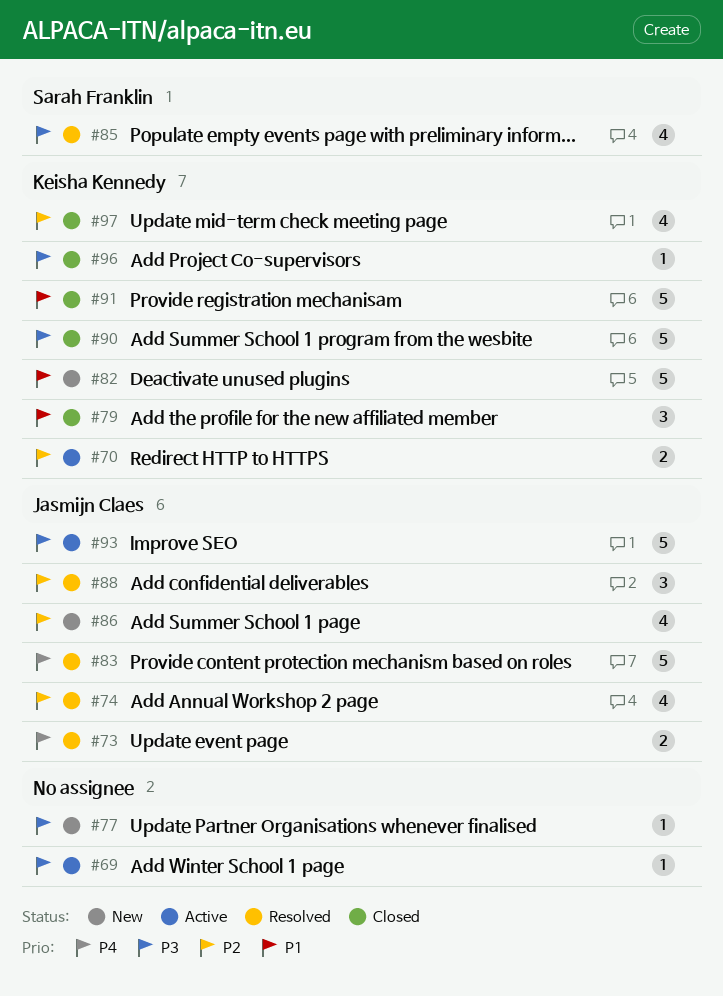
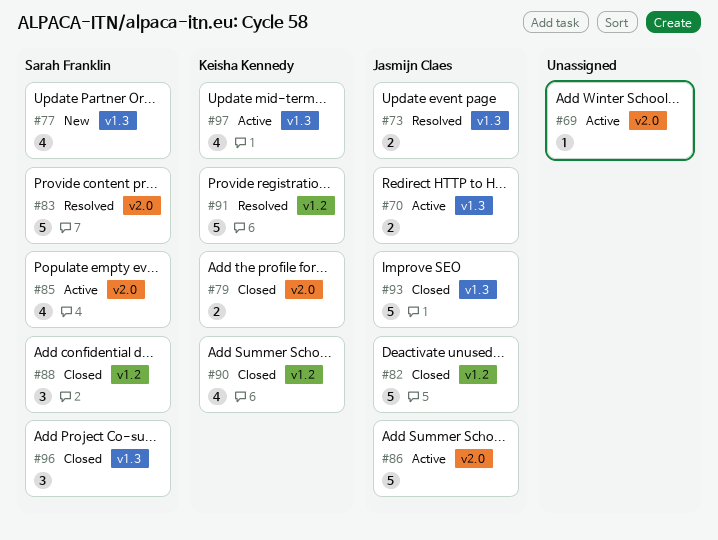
#70, owner: Keisha Kennedy -> Jasmijn Claes
#74: present -> none
#77, owner: none -> Sarah Franklin
#77, estimate: 1 -> 4
#79, estimate: 3 -> 2
#82, status: New -> Closed
#82, owner: Keisha Kennedy -> Jasmijn Claes
#83, owner: Jasmijn Claes -> Sarah Franklin
#85, status: Resolved -> Active
#86, status: New -> Active
#86, estimate: 4 -> 5
#88, status: Resolved -> Closed
#88, owner: Jasmijn Claes -> Sarah Franklin
#90, estimate: 5 -> 4
#91, status: Closed -> Resolved
#93, status: Active -> Closed
#96, owner: Keisha Kennedy -> Sarah Franklin
#96, estimate: 1 -> 3
#97, status: Closed -> Active

